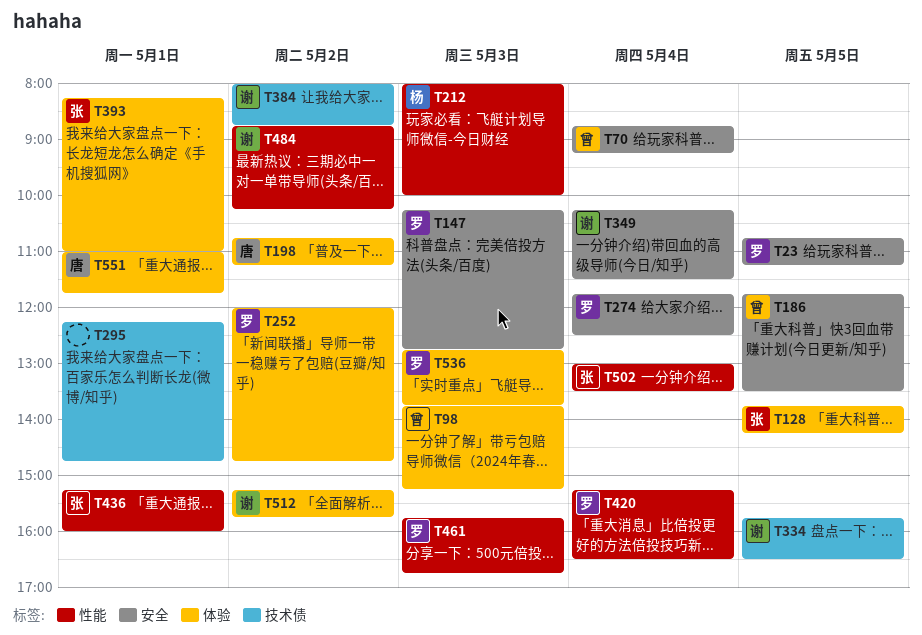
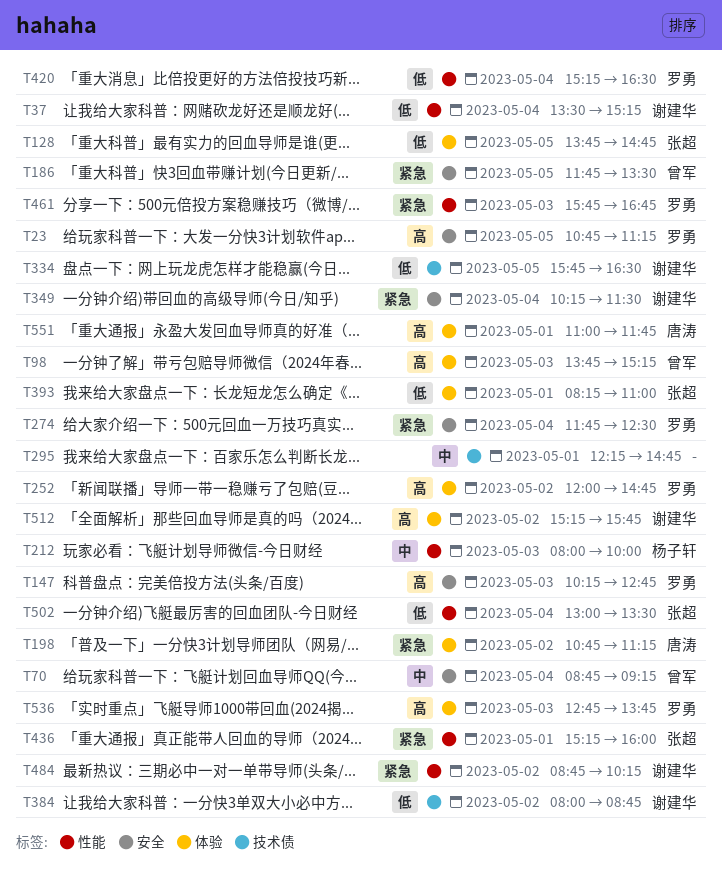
T37: none -> present
T128, ends: 14:15 -> 14:45

